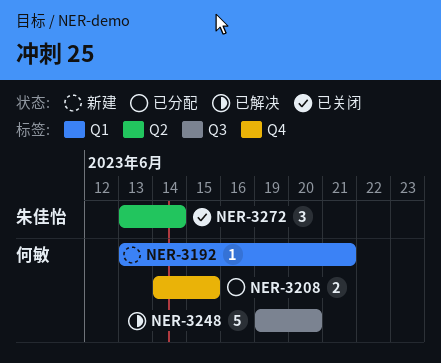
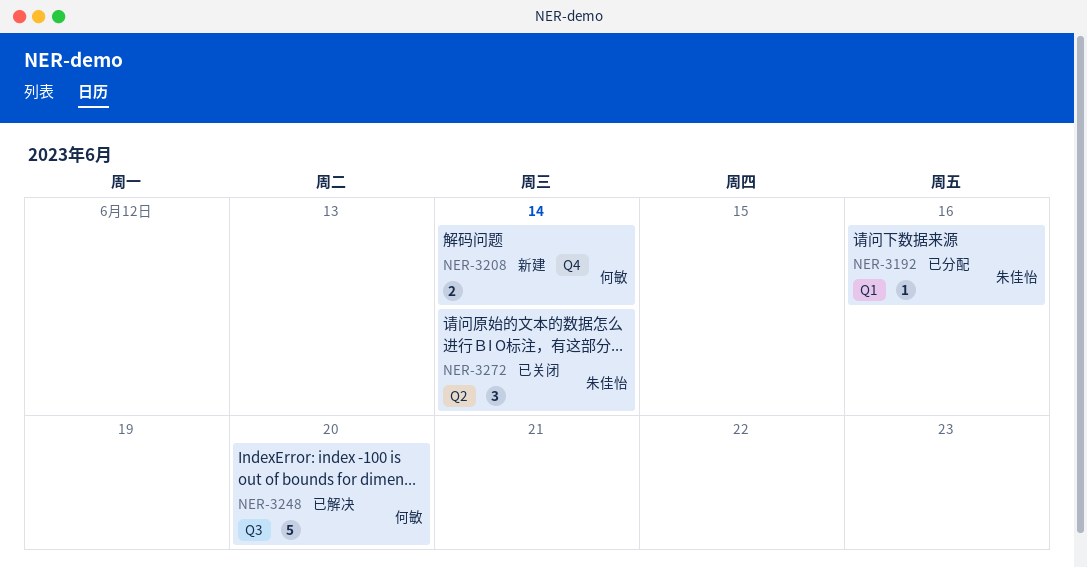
NER-3192, status: 新建 -> 已分配
NER-3192, owner: 何敏 -> 朱佳怡
NER-3192, due: Jun 21 -> Jun 16
NER-3208, status: 已分配 -> 新建
NER-3208, due: Jun 15 -> Jun 14

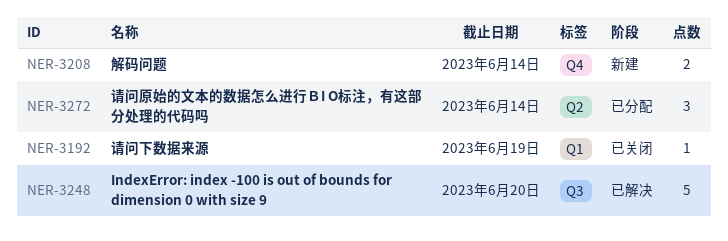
NER-3192, status: 已分配 -> 已关闭
NER-3192, due: Jun 16 -> Jun 19
NER-3272, status: 已关闭 -> 已分配

